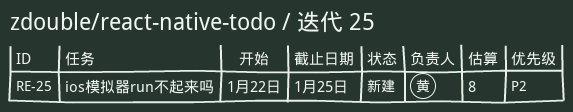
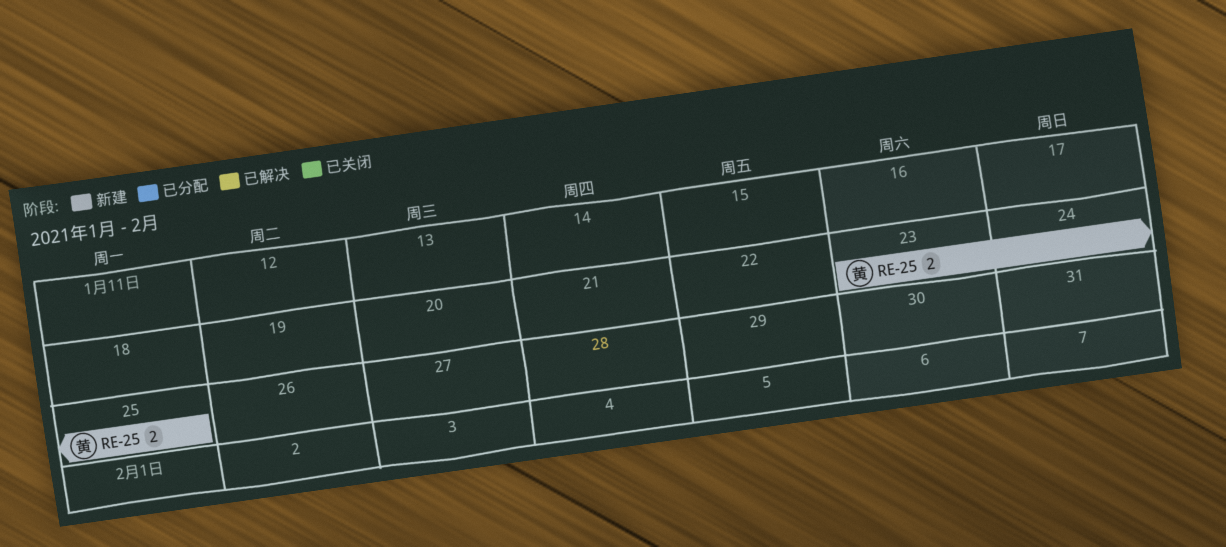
RE-25, estimate: 8 -> 2
RE-25, start: Jan 22 -> Jan 23

